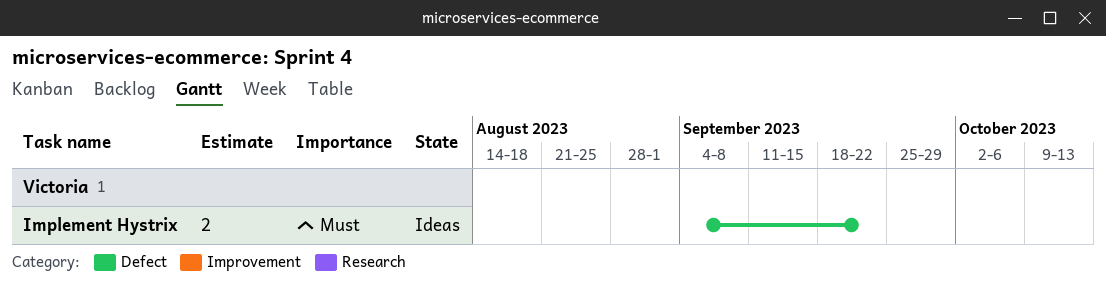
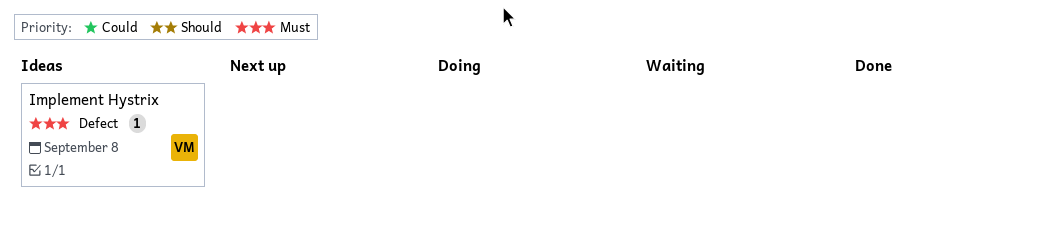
Implement Hystrix, estimate: 2 -> 1
Implement Hystrix, due: Sep 22 -> Sep 8

